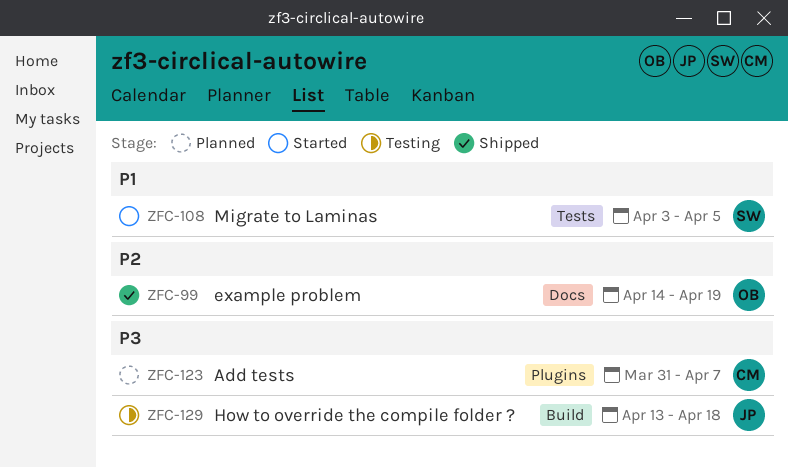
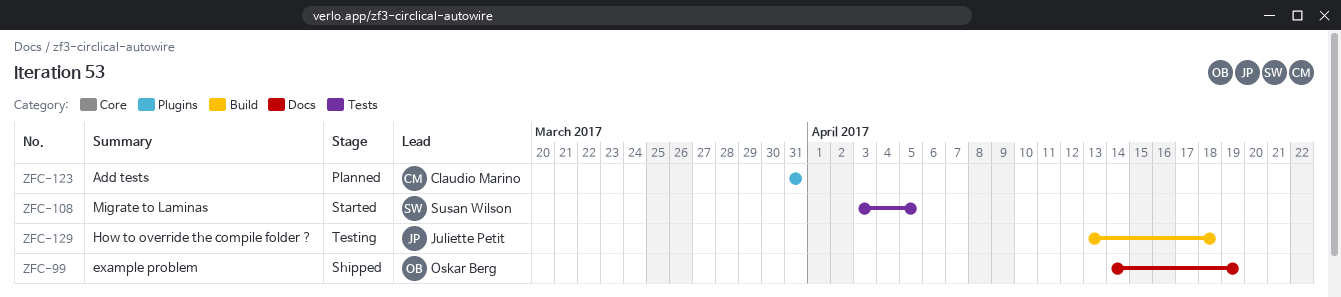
ZFC-123, due: Apr 7 -> Mar 31

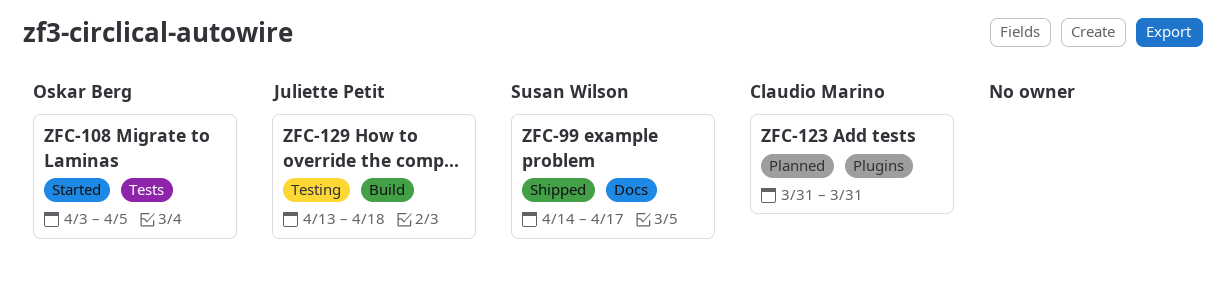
ZFC-99, owner: Oskar Berg -> Susan Wilson
ZFC-99, due: Apr 19 -> Apr 17
ZFC-108, owner: Susan Wilson -> Oskar Berg

